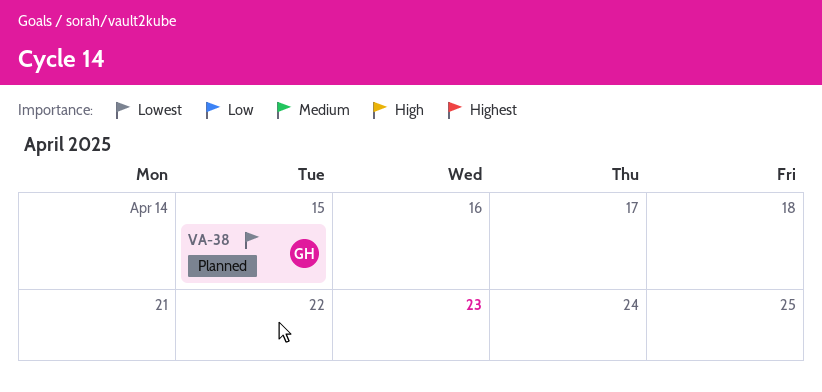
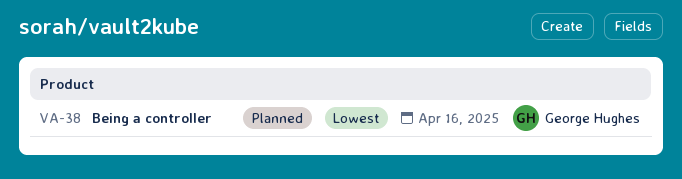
VA-38, due: Apr 15 -> Apr 16

